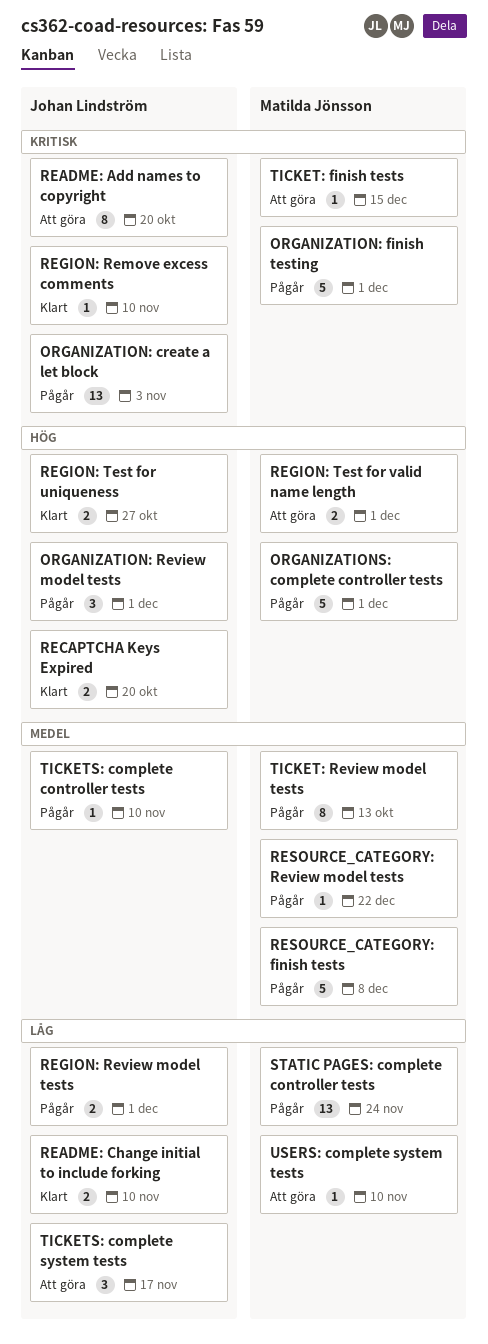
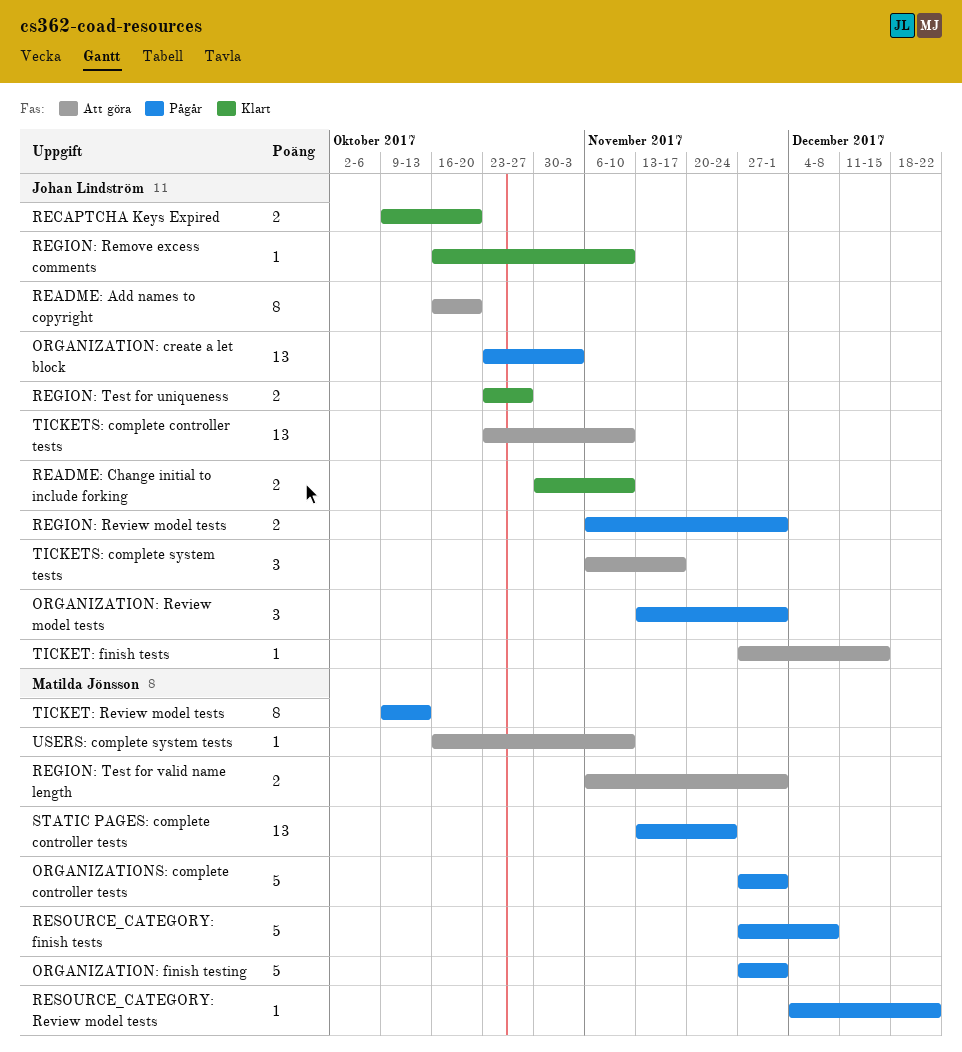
TICKET: finish tests, owner: Matilda Jönsson -> Johan Lindström
TICKETS: complete controller tests, status: Pågår -> Att göra
TICKETS: complete controller tests, estimate: 1 -> 13

